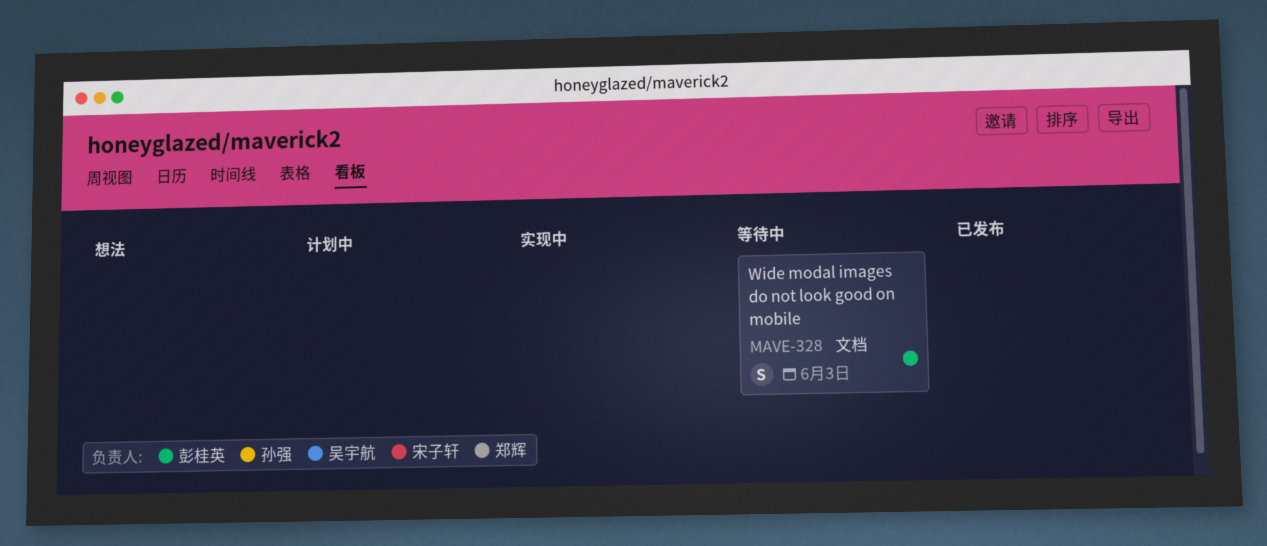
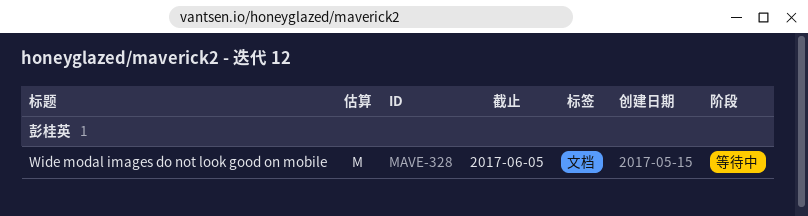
MAVE-328, estimate: S -> M
MAVE-328, due: Jun 3 -> Jun 5

